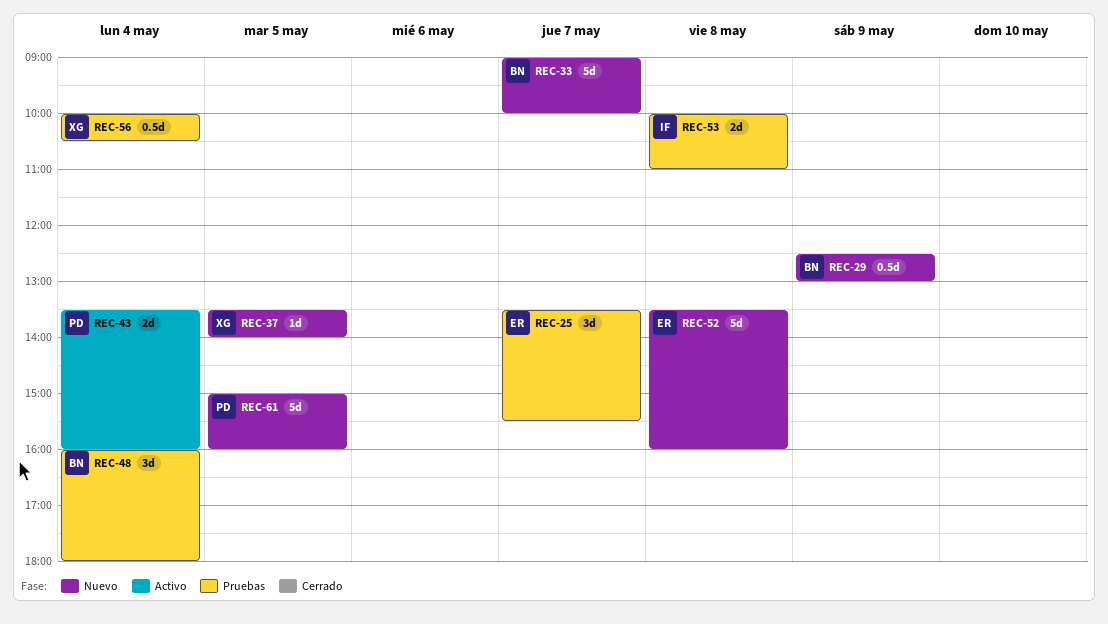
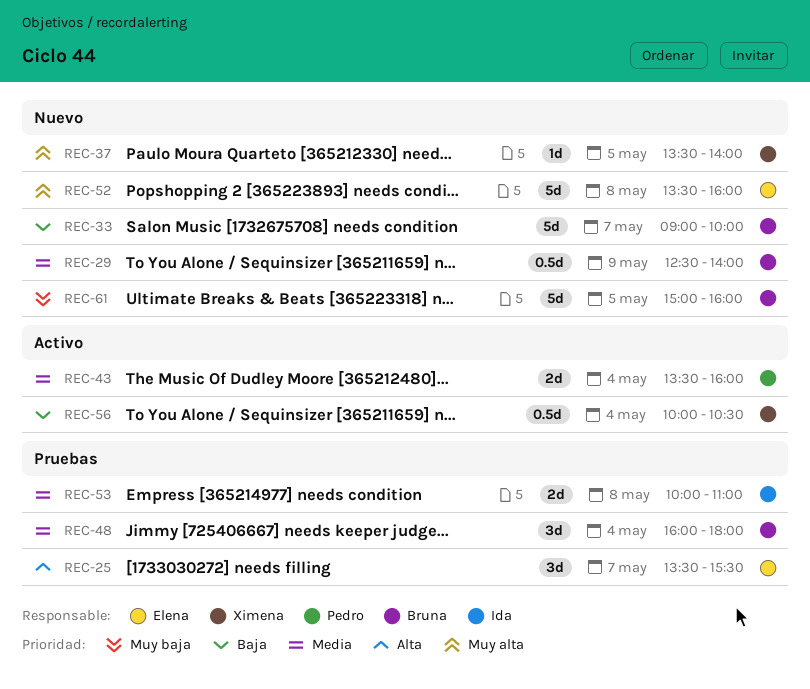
REC-29, ends: 13:00 -> 14:00
REC-56, status: Pruebas -> Activo
REC-61, owner: Pedro -> Bruna

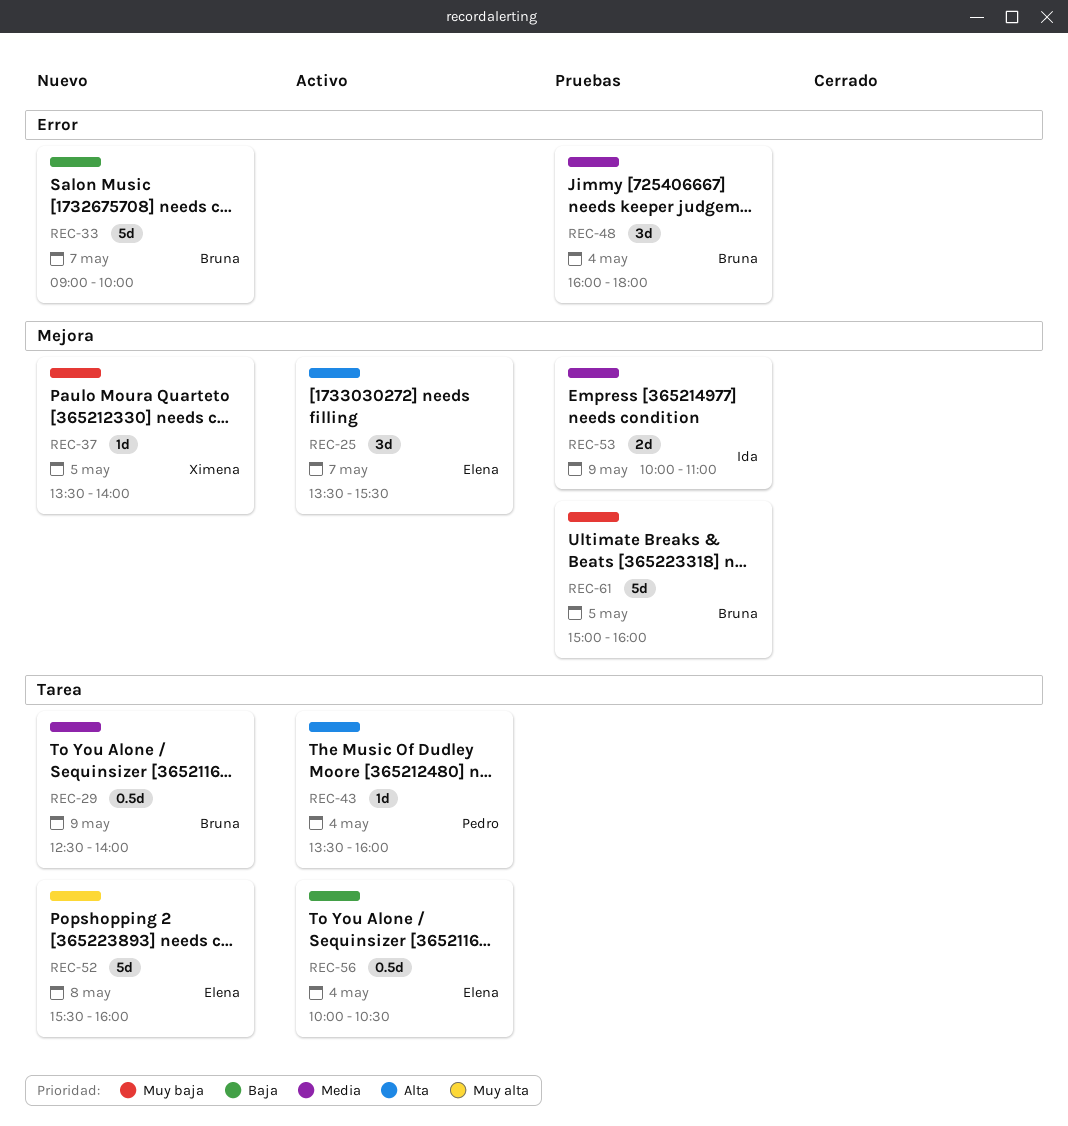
REC-25, status: Pruebas -> Activo
REC-37, priority: Muy alta -> Muy baja
REC-43, priority: Media -> Alta
REC-43, estimate: 2d -> 1d
REC-52, begins: 13:30 -> 15:30
REC-53, day: May 8 -> May 9
REC-56, owner: Ximena -> Elena
REC-61, status: Nuevo -> Pruebas

